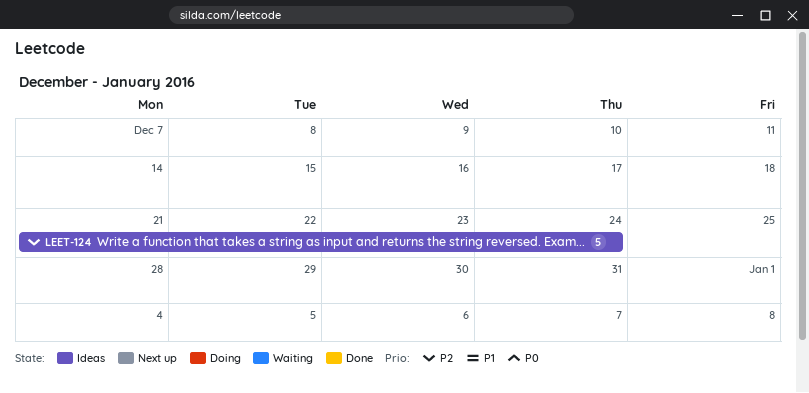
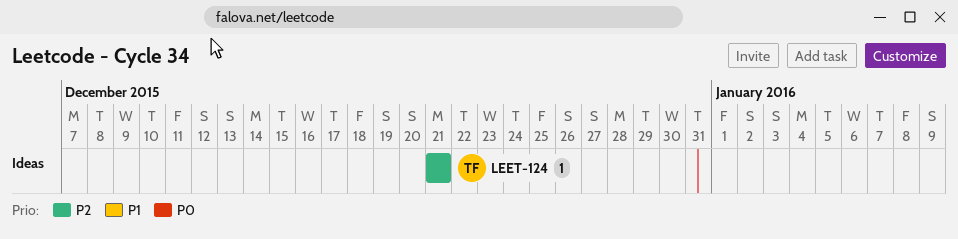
LEET-124, estimate: 5 -> 1
LEET-124, due: Dec 24 -> Dec 21

